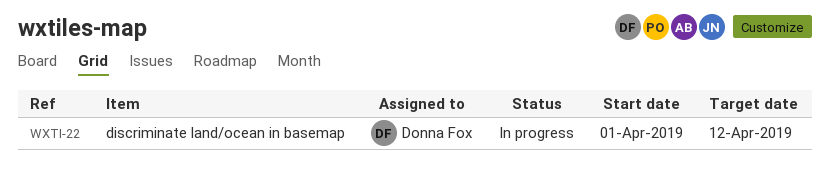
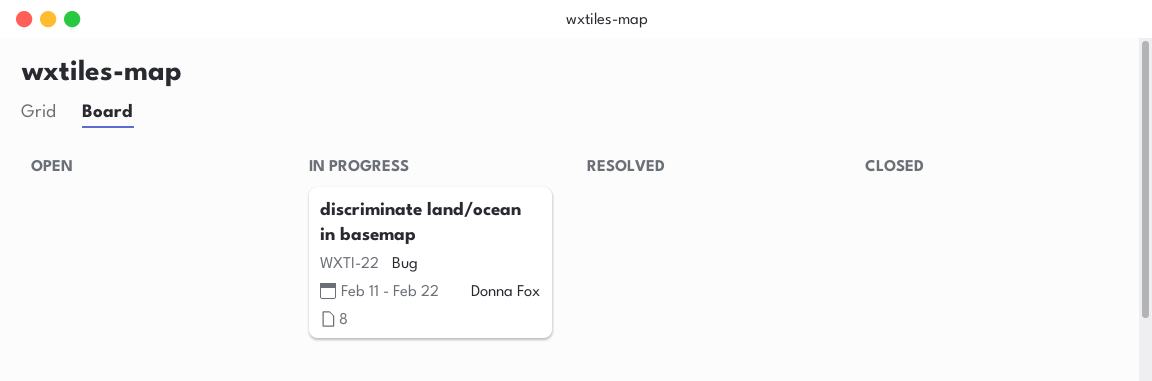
WXTI-22, start: Apr 1 -> Feb 11
WXTI-22, due: Apr 12 -> Feb 22

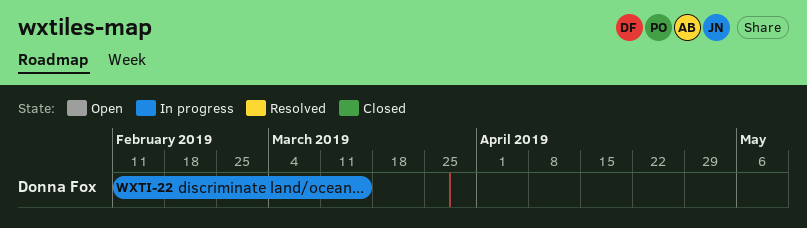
WXTI-22, due: Feb 22 -> Mar 15

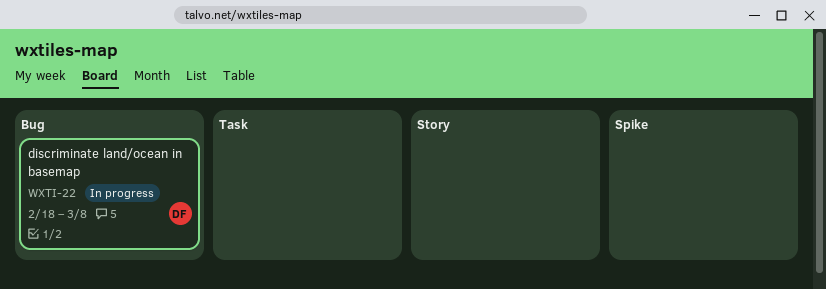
WXTI-22, start: Feb 11 -> Feb 18
WXTI-22, due: Mar 15 -> Mar 8

